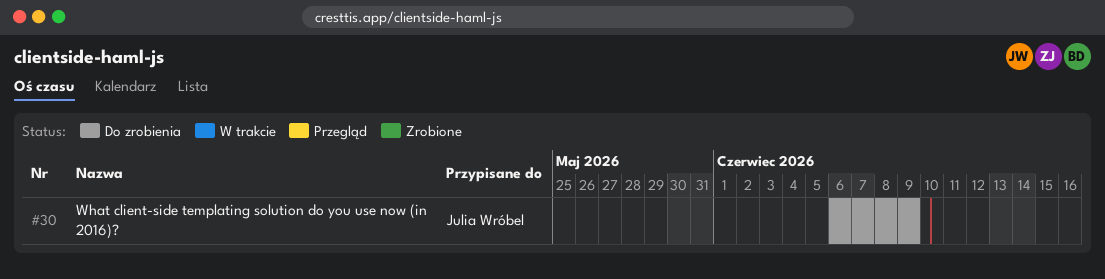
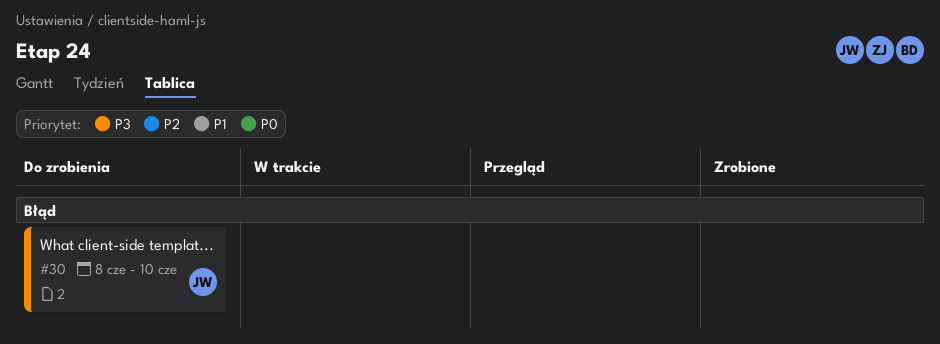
#30, start: Jun 6 -> Jun 8
#30, due: Jun 9 -> Jun 10

